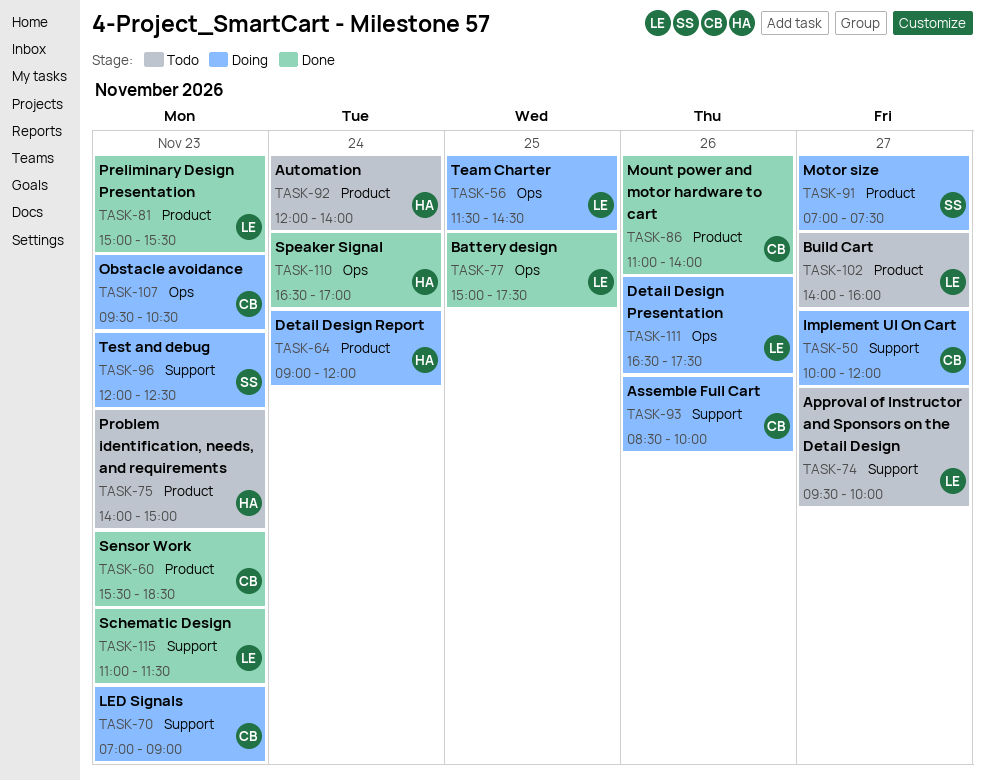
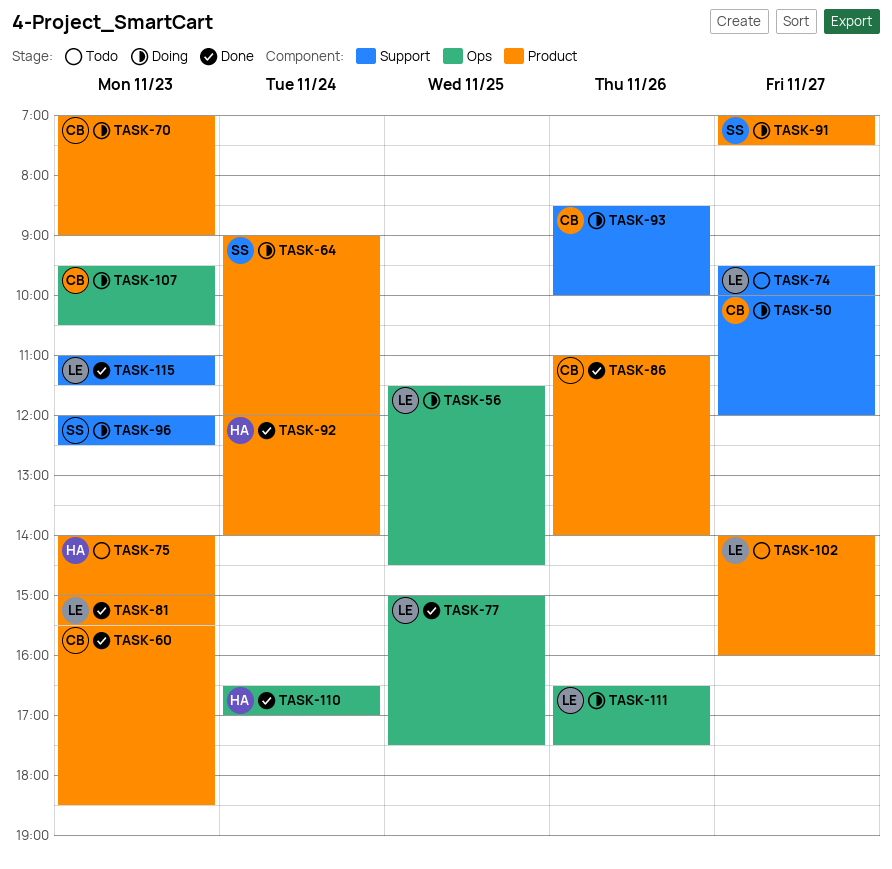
TASK-64, owner: HA -> SS
TASK-70, label: Support -> Product
TASK-92, status: Todo -> Done

